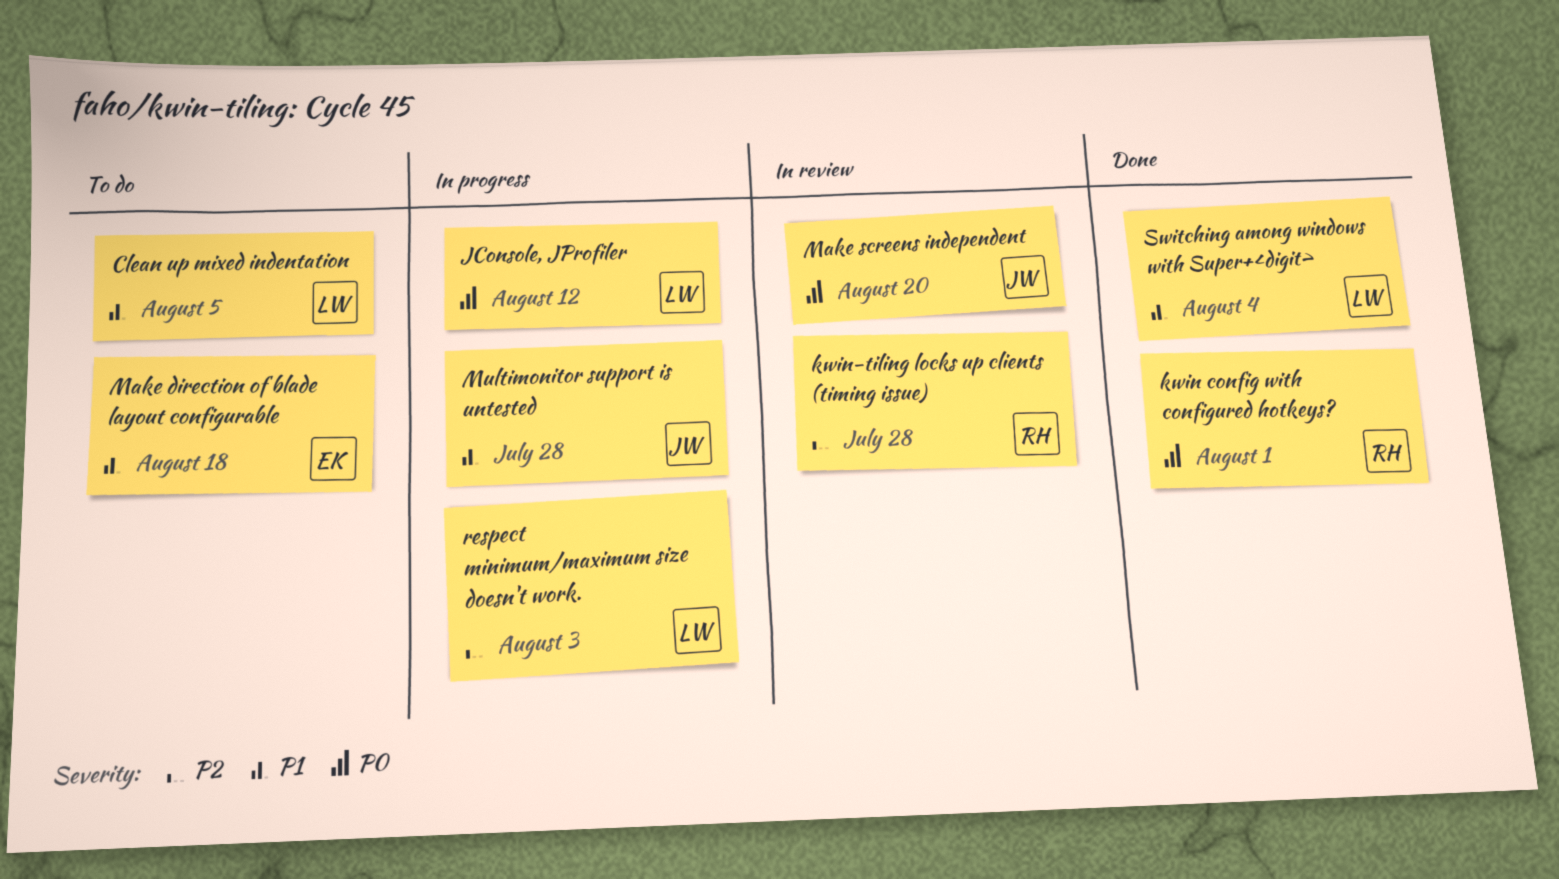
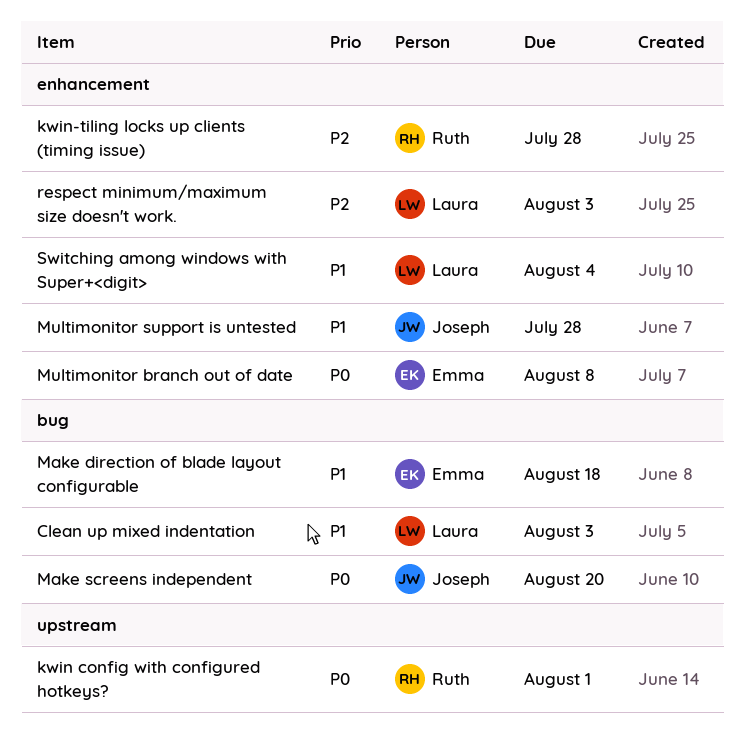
Clean up mixed indentation, due: Aug 5 -> Aug 3
JConsole, JProfiler: present -> none
Multimonitor branch out of date: none -> present

